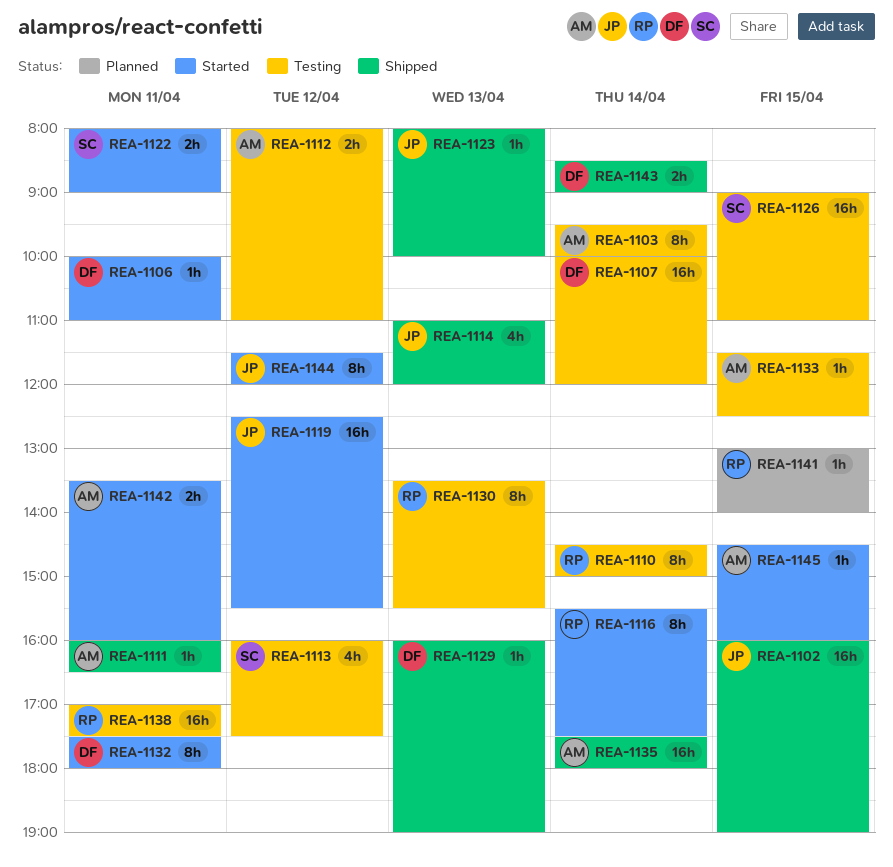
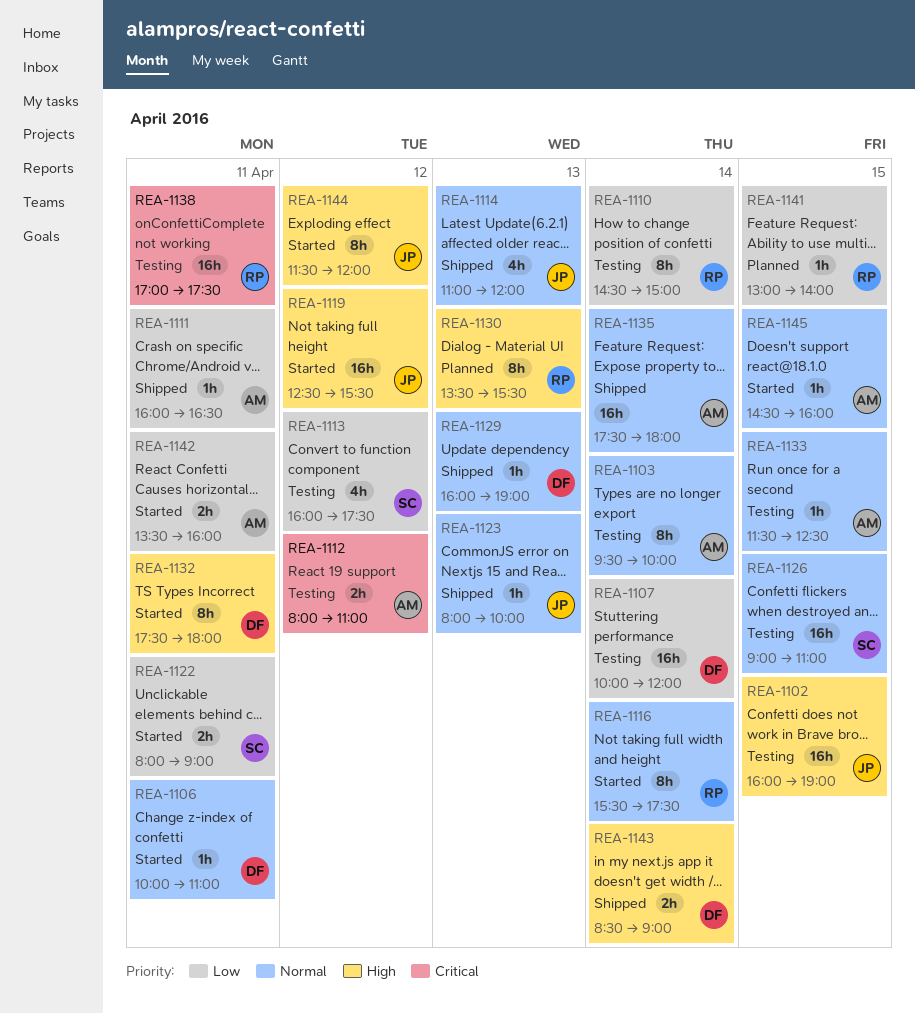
REA-1102, status: Shipped -> Testing
REA-1130, status: Testing -> Planned

